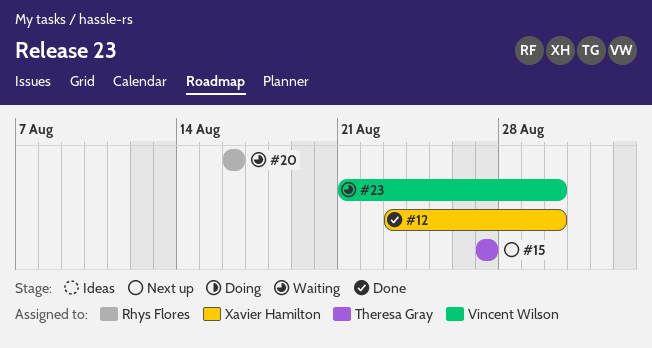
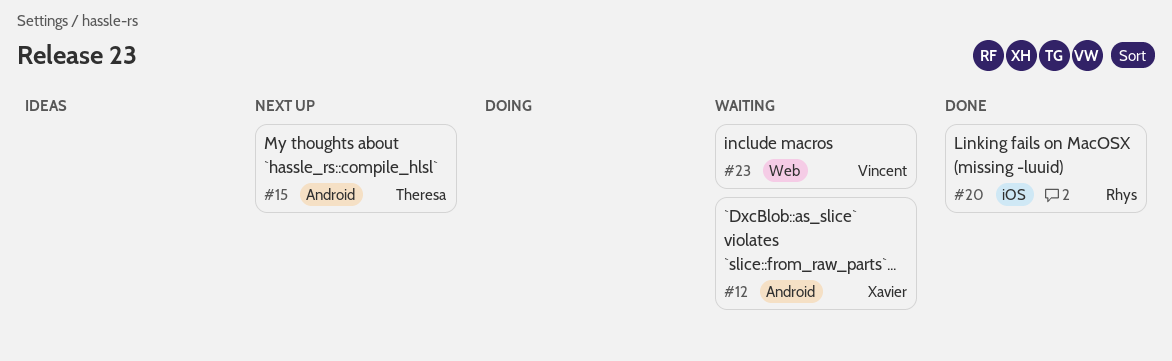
#12, status: Done -> Waiting
#20, status: Waiting -> Done

